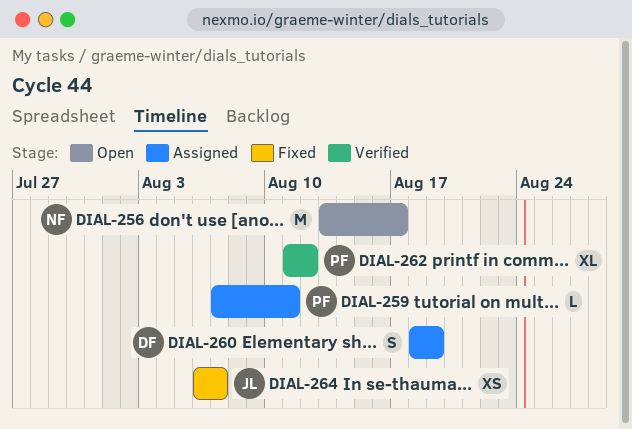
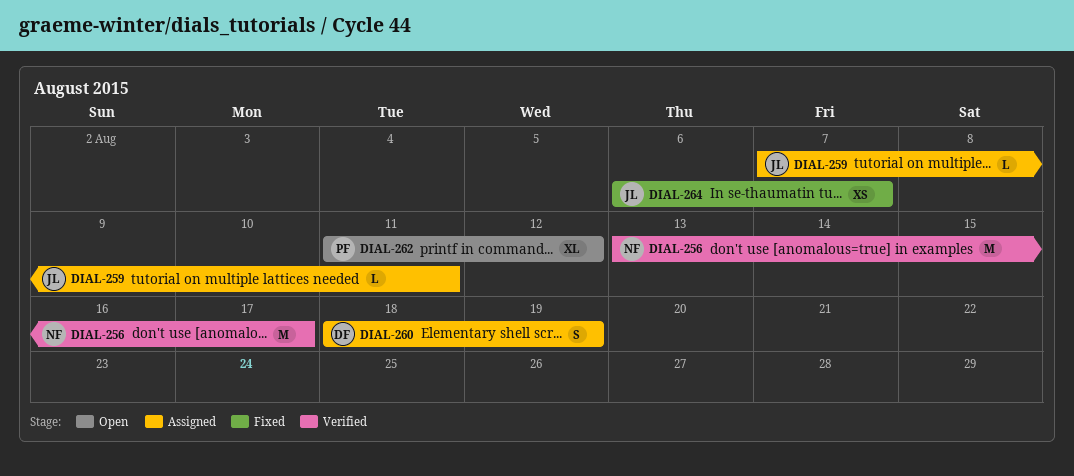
DIAL-256, status: Open -> Verified
DIAL-259, owner: PF -> JL
DIAL-262, status: Verified -> Open

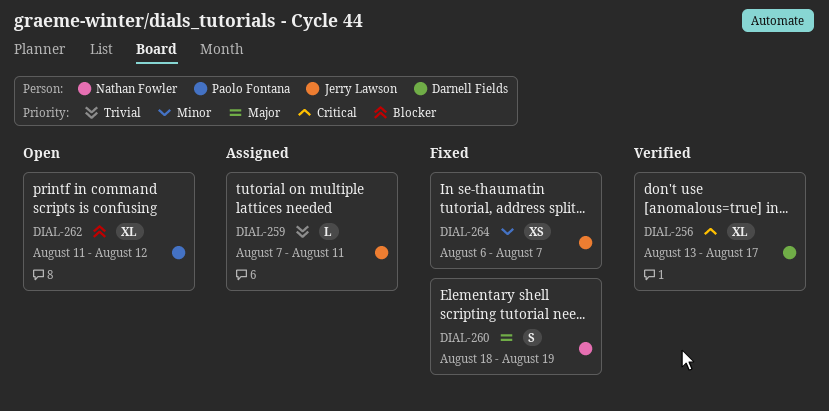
DIAL-256, owner: Nathan Fowler -> Darnell Fields
DIAL-256, estimate: M -> XL
DIAL-260, status: Assigned -> Fixed
DIAL-260, owner: Darnell Fields -> Nathan Fowler

